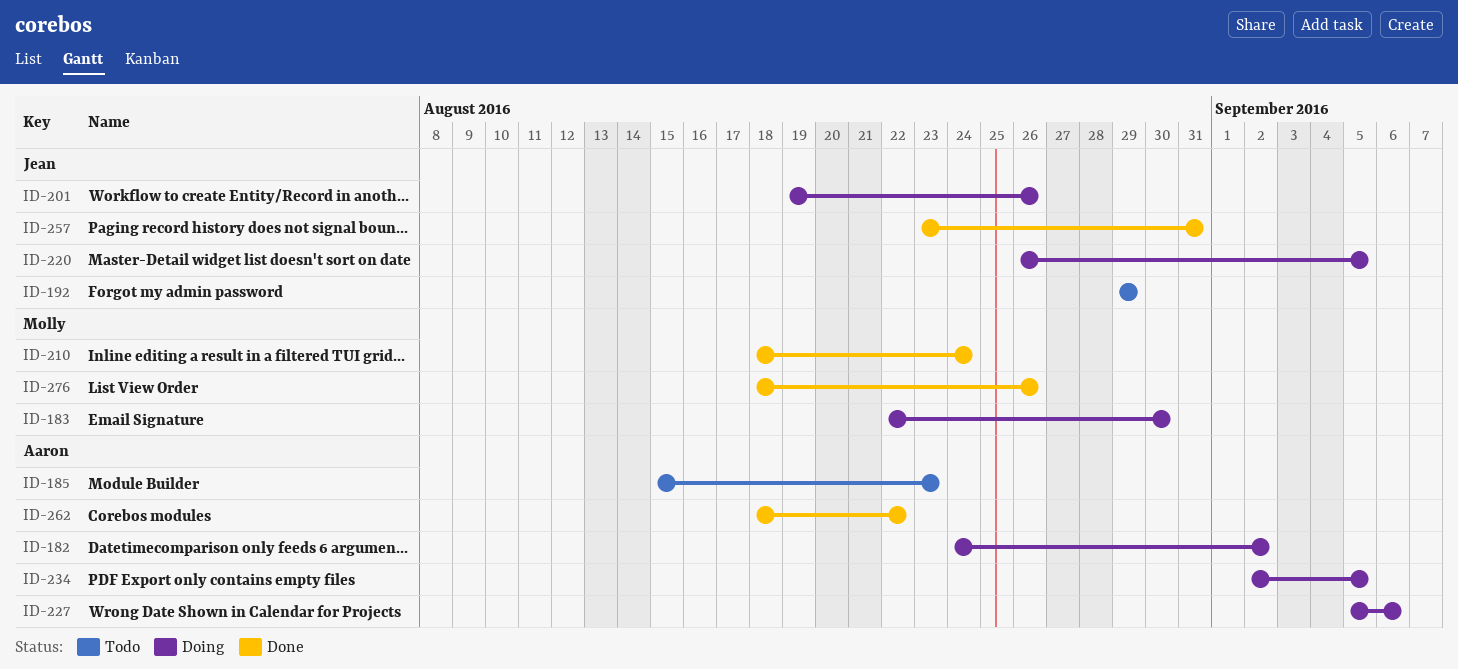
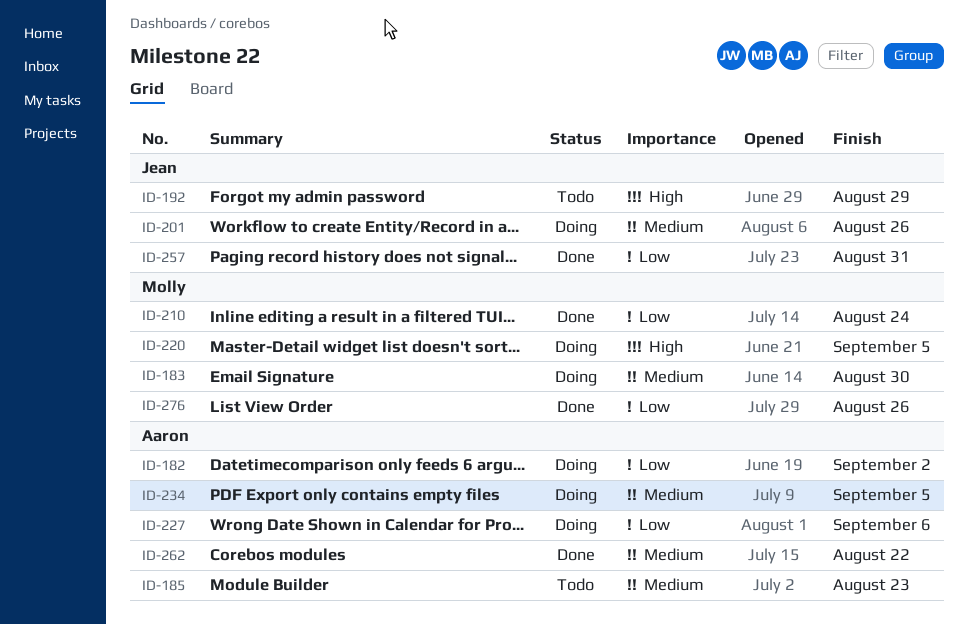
ID-220, owner: Jean -> Molly

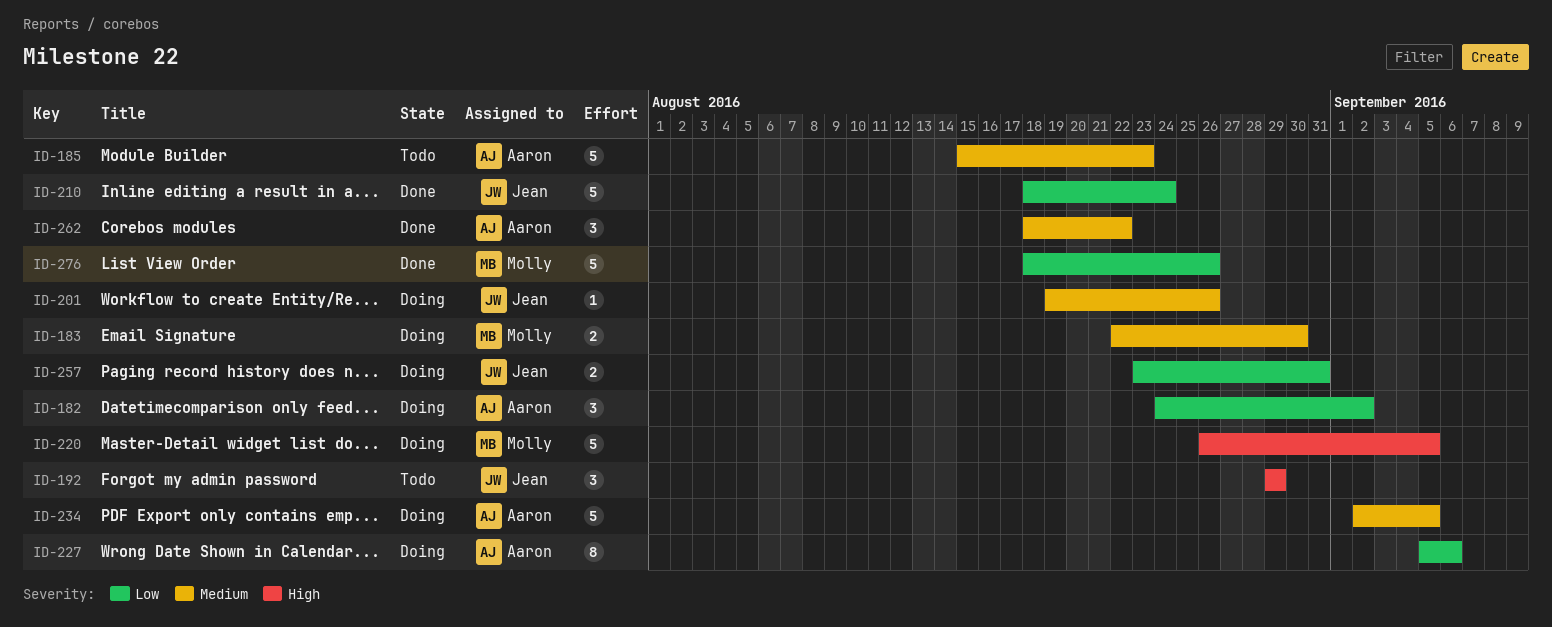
ID-210, owner: Molly -> Jean
ID-257, status: Done -> Doing

